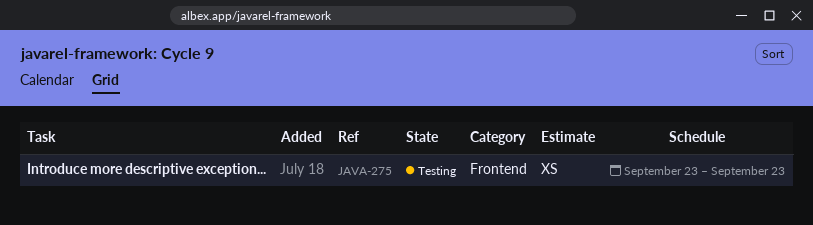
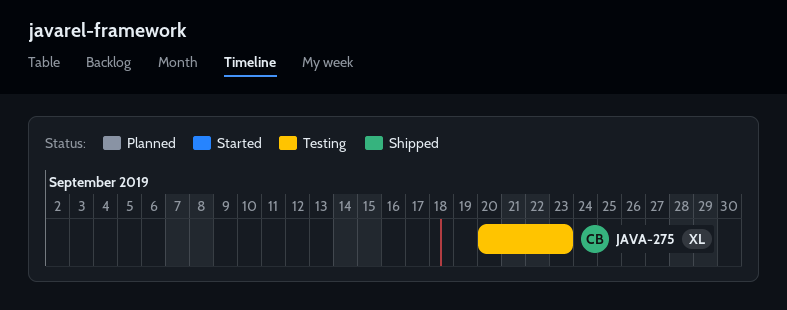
JAVA-275, estimate: XS -> XL
JAVA-275, start: Sep 23 -> Sep 20

